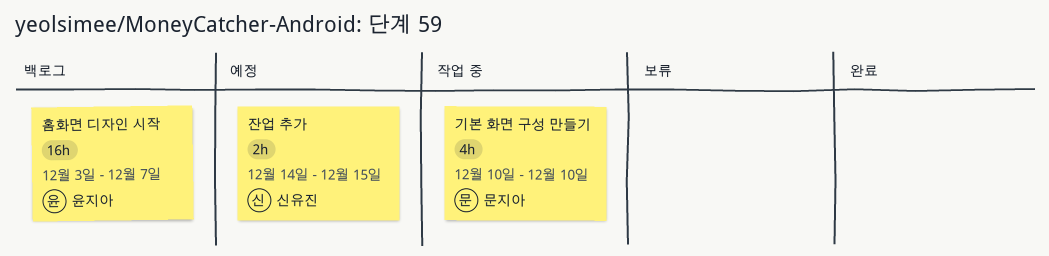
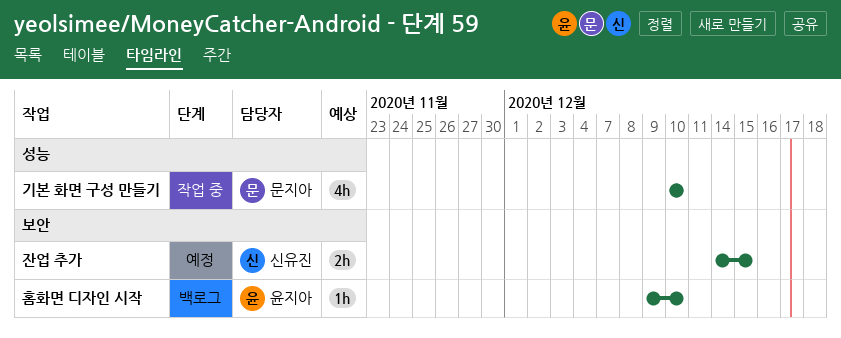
홈화면 디자인 시작, estimate: 16h -> 1h
홈화면 디자인 시작, start: Dec 3 -> Dec 9
홈화면 디자인 시작, due: Dec 7 -> Dec 10

